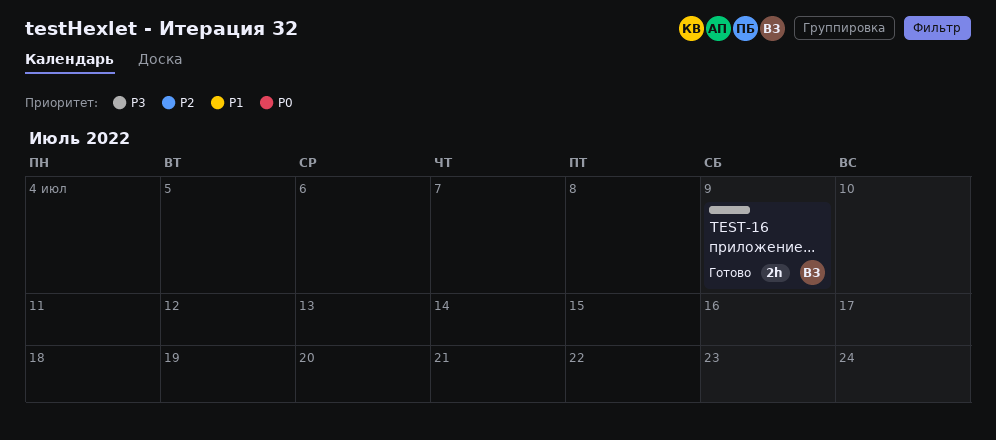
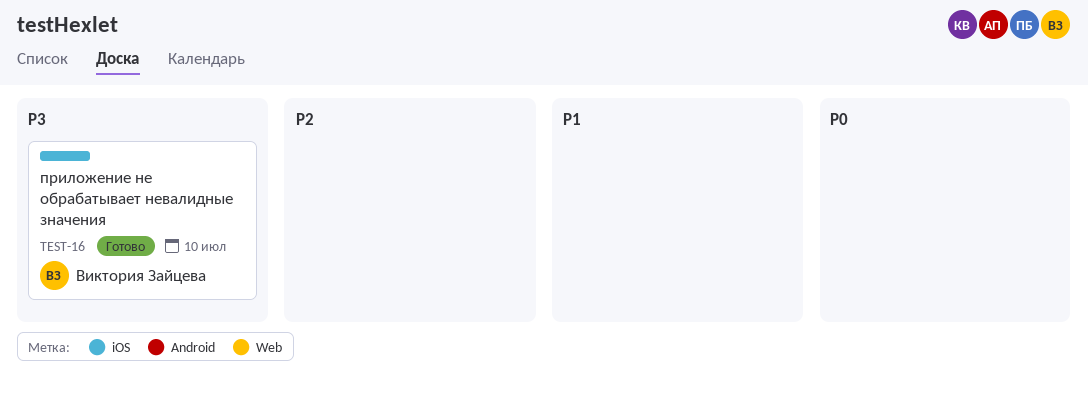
TEST-16, due: Jul 9 -> Jul 10

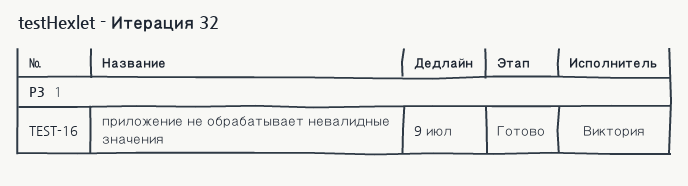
TEST-16, due: Jul 10 -> Jul 9

